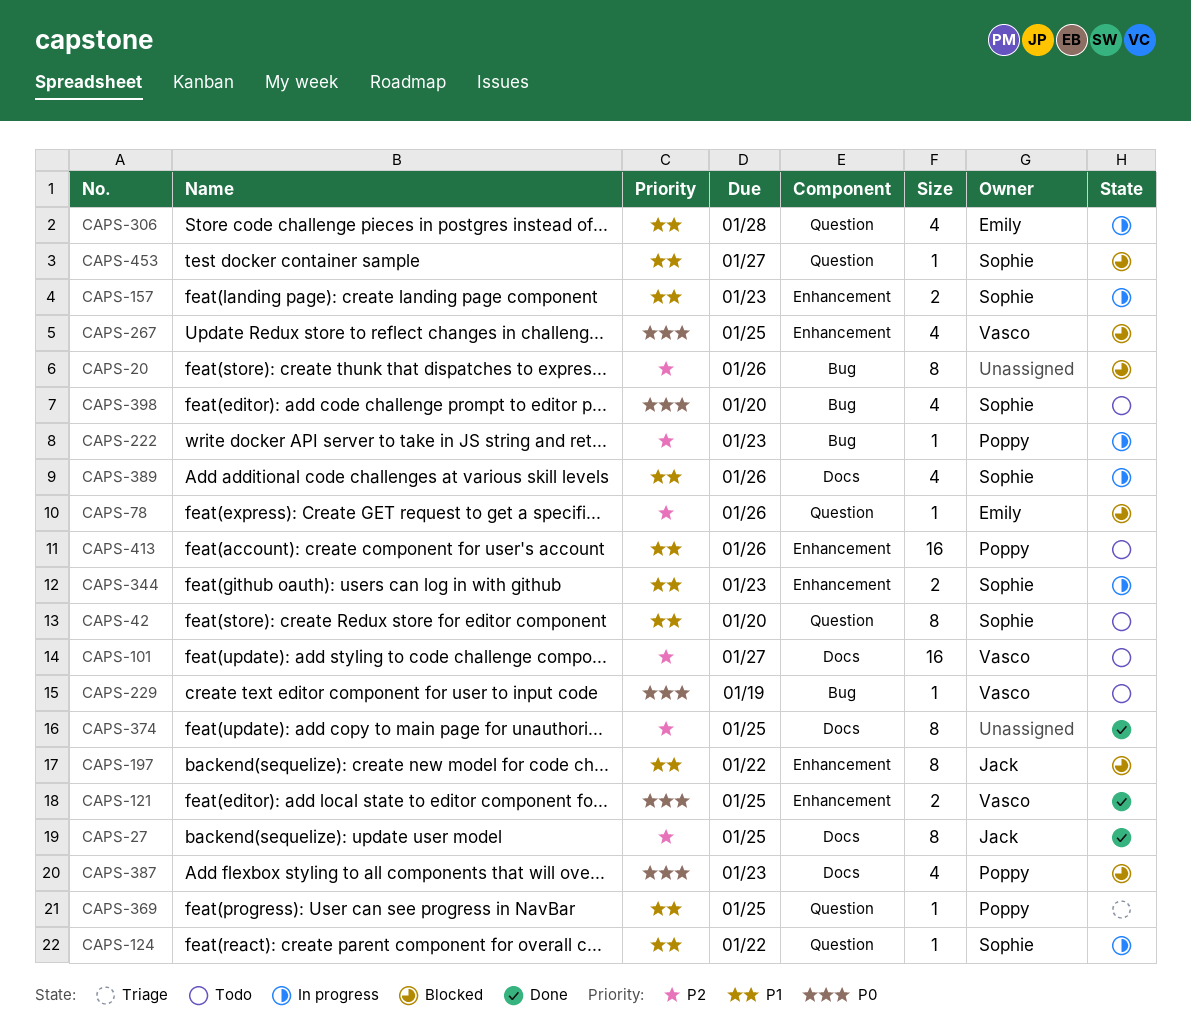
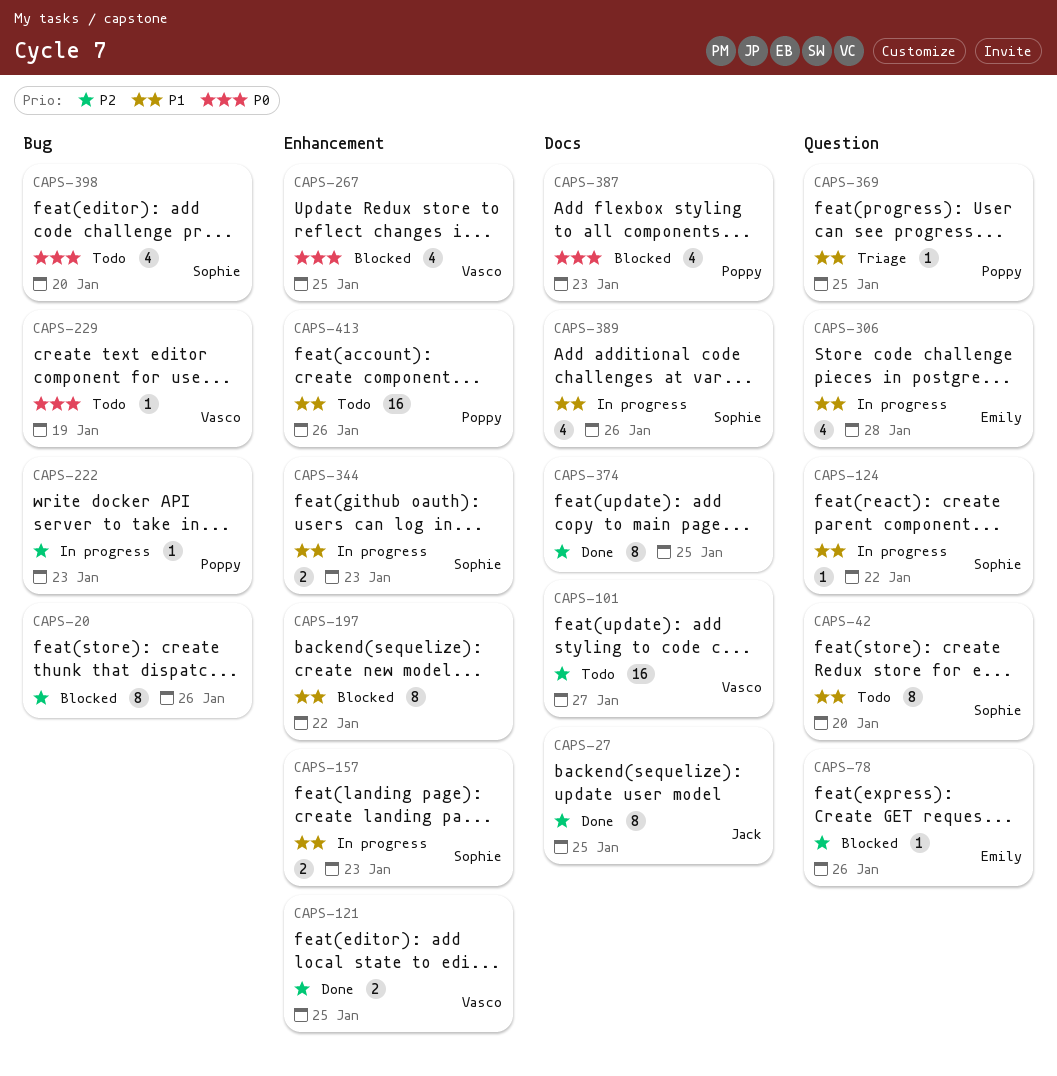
CAPS-121, priority: P0 -> P2
CAPS-197, owner: Jack -> none
CAPS-453: present -> none

